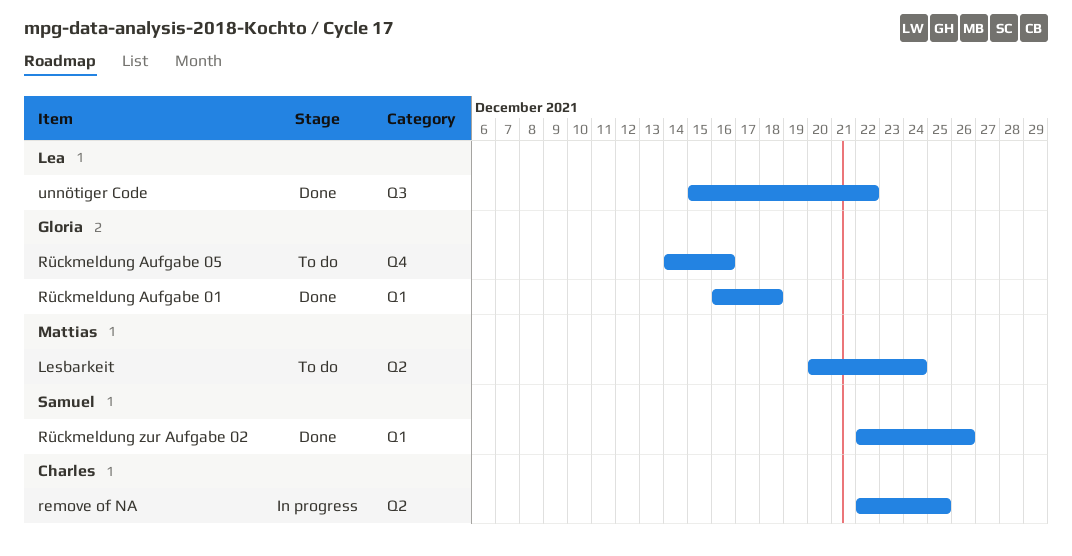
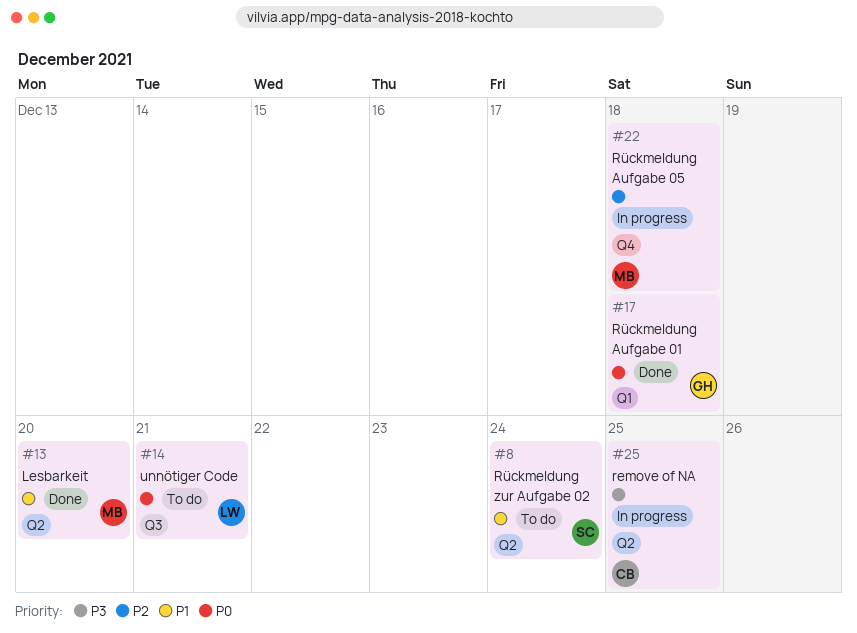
Lesbarkeit, status: To do -> Done
Lesbarkeit, due: Dec 24 -> Dec 20
Rückmeldung Aufgabe 05, status: To do -> In progress
Rückmeldung Aufgabe 05, owner: Gloria -> Mattias
Rückmeldung Aufgabe 05, due: Dec 16 -> Dec 18
Rückmeldung zur Aufgabe 02, status: Done -> To do
Rückmeldung zur Aufgabe 02, label: Q1 -> Q2
Rückmeldung zur Aufgabe 02, due: Dec 26 -> Dec 24
unnötiger Code, status: Done -> To do
unnötiger Code, due: Dec 22 -> Dec 21

